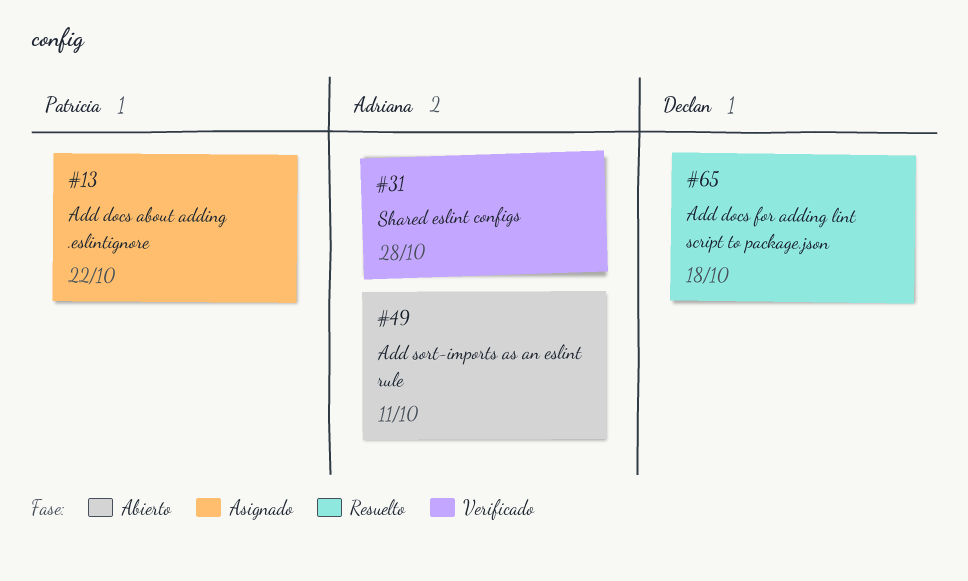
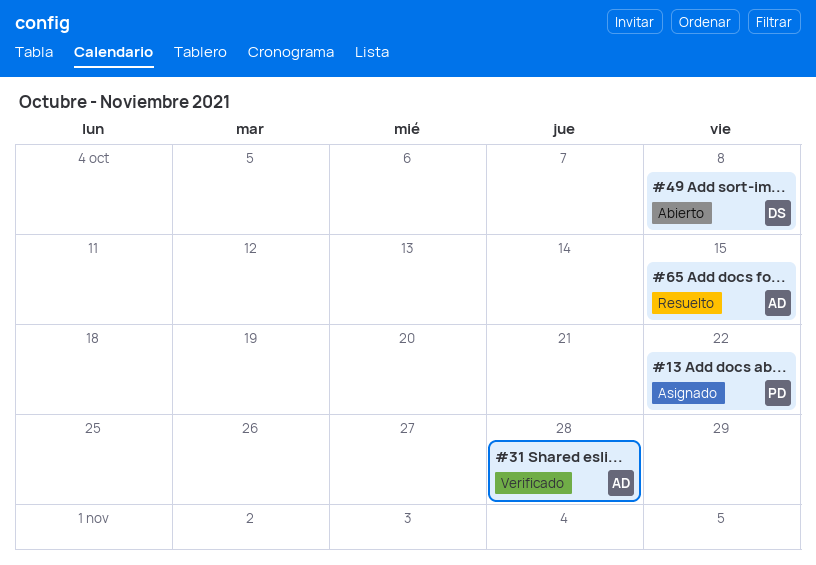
#49, owner: Adriana -> Declan
#49, due: Oct 11 -> Oct 8
#65, owner: Declan -> Adriana
#65, due: Oct 18 -> Oct 15

